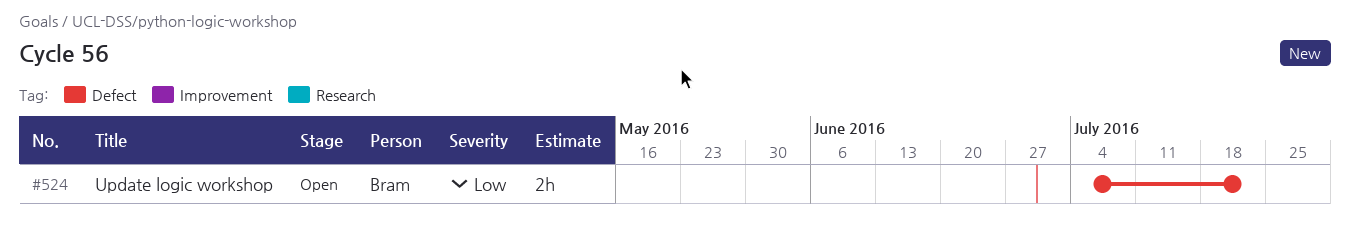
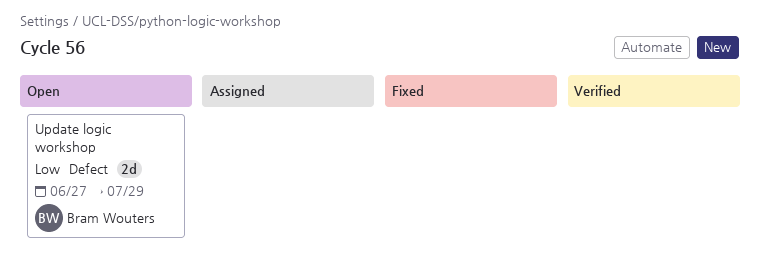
Update logic workshop, estimate: 2h -> 2d
Update logic workshop, start: Jul 4 -> Jun 27
Update logic workshop, due: Jul 22 -> Jul 29

